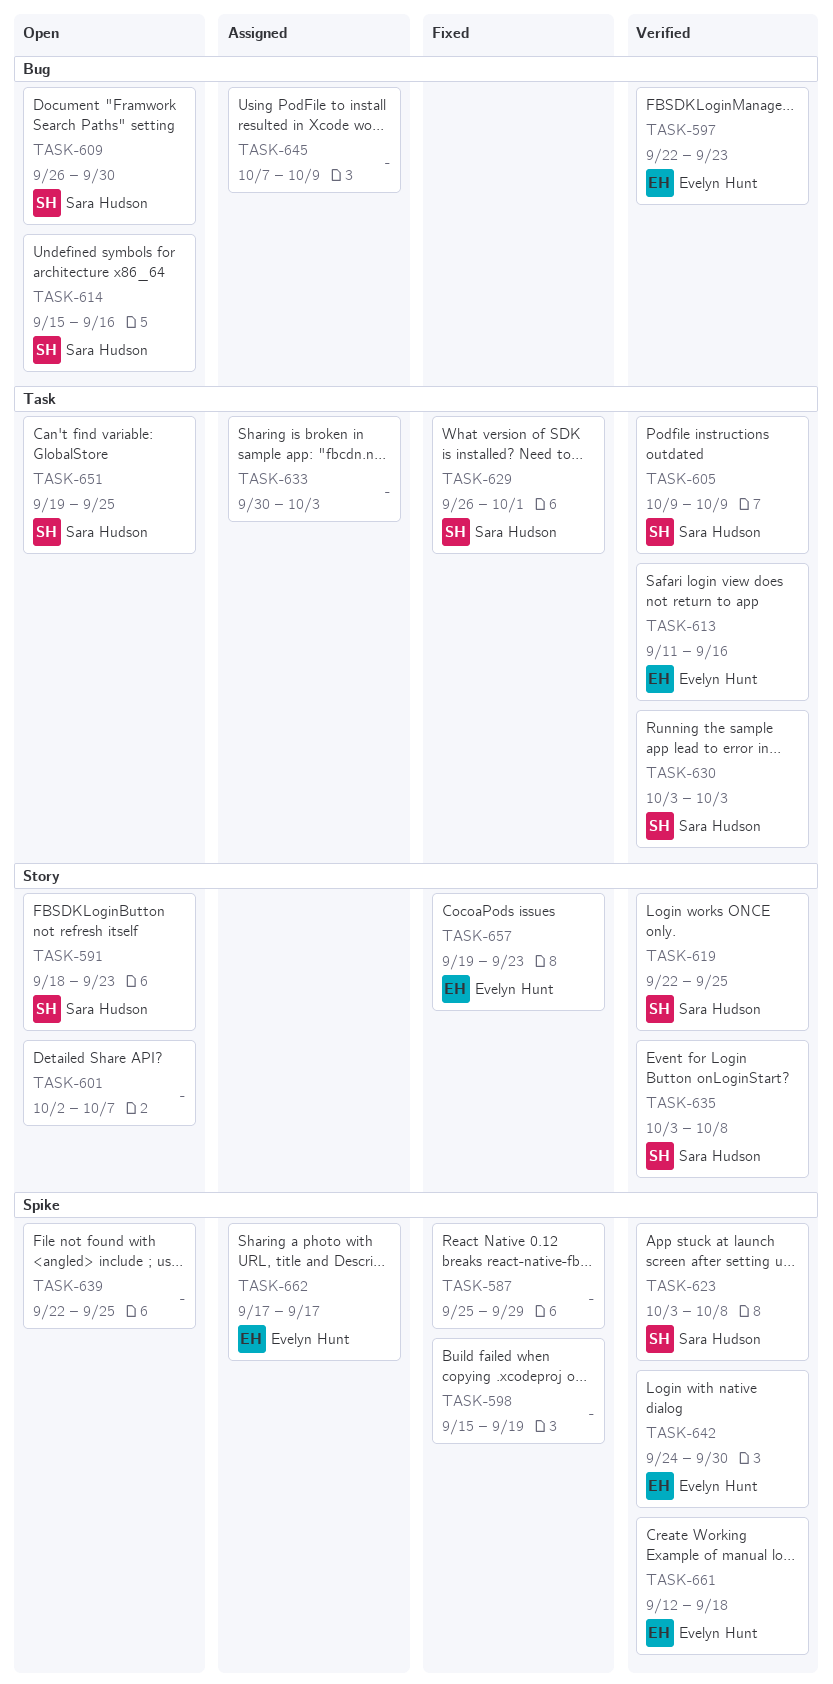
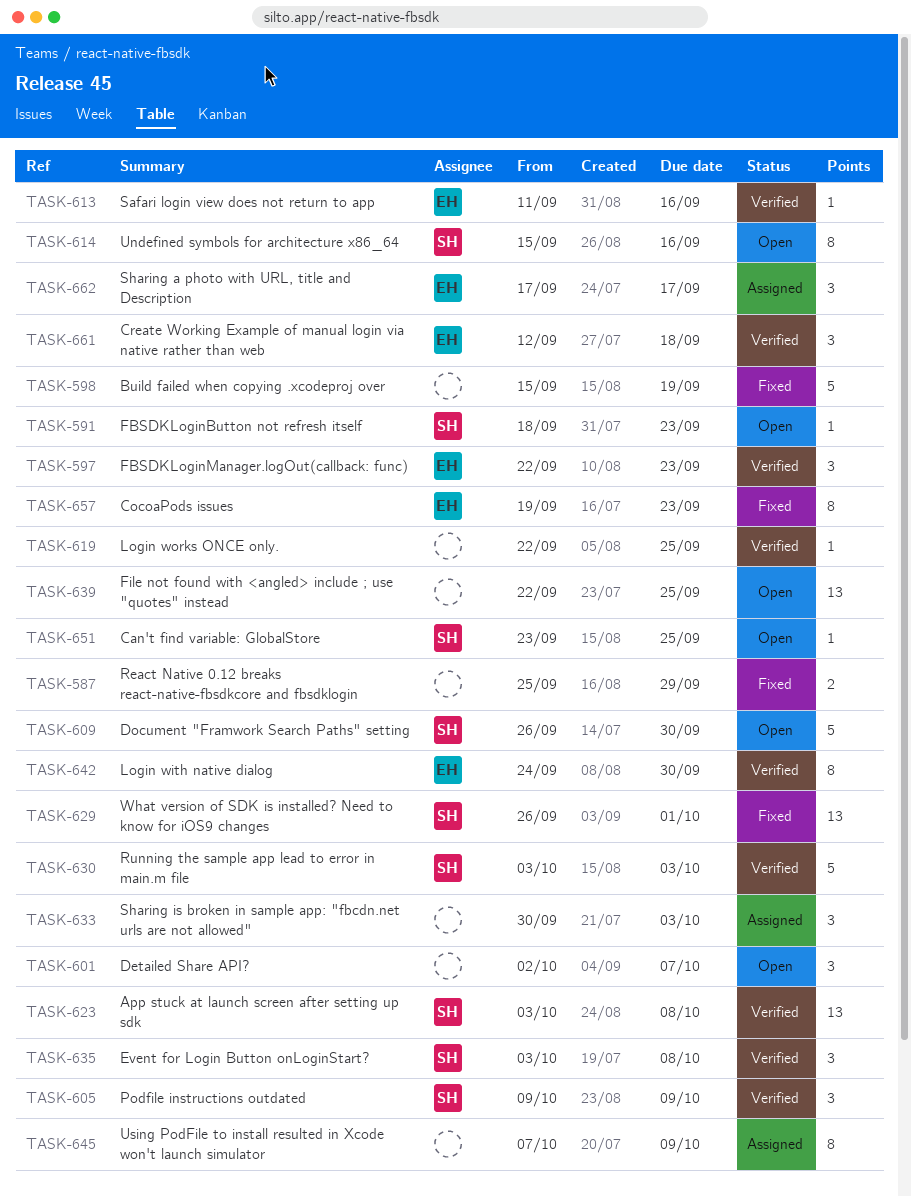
TASK-619, owner: Sara Hudson -> none
TASK-651, start: Sep 19 -> Sep 23

